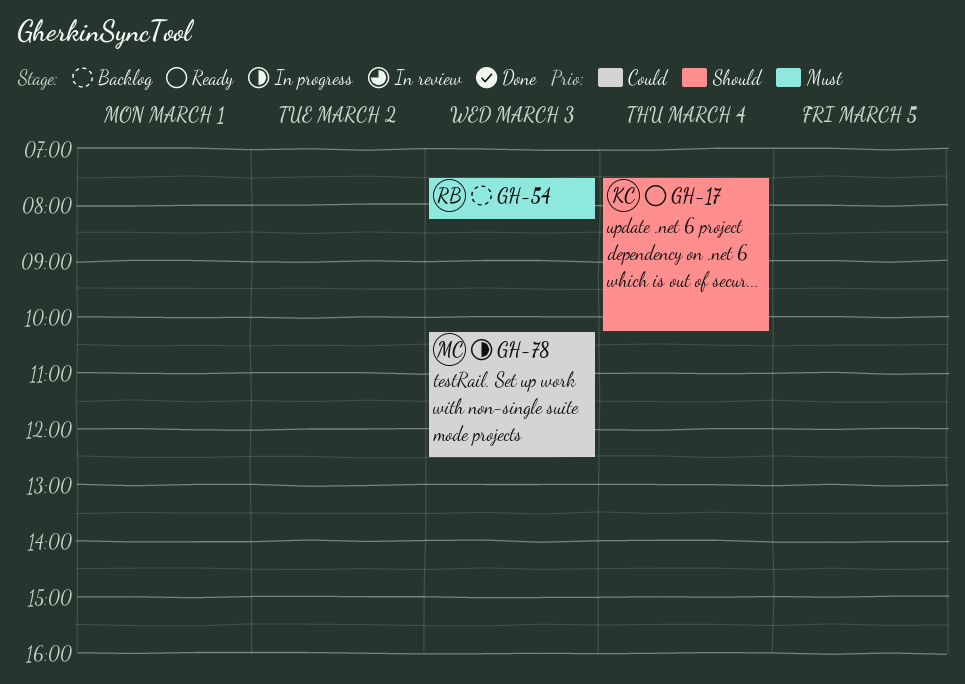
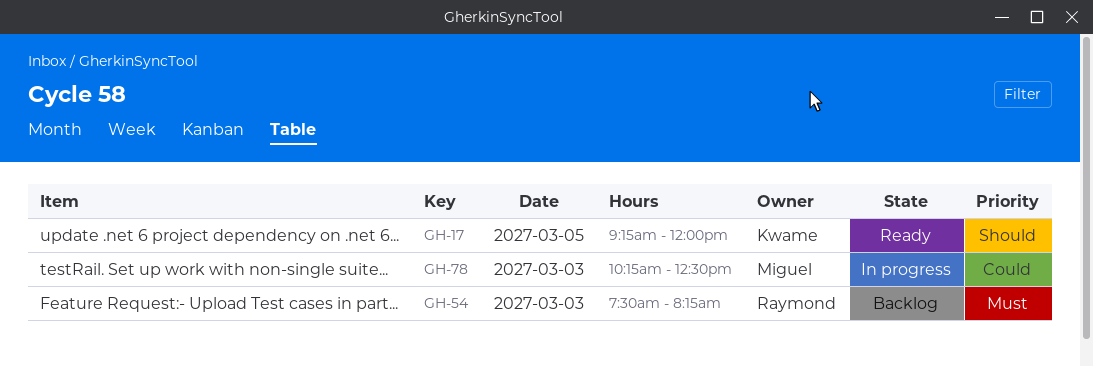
GH-17, day: Mar 4 -> Mar 5
GH-17, begins: 07:30 -> 09:15
GH-17, ends: 10:15 -> 12:00

